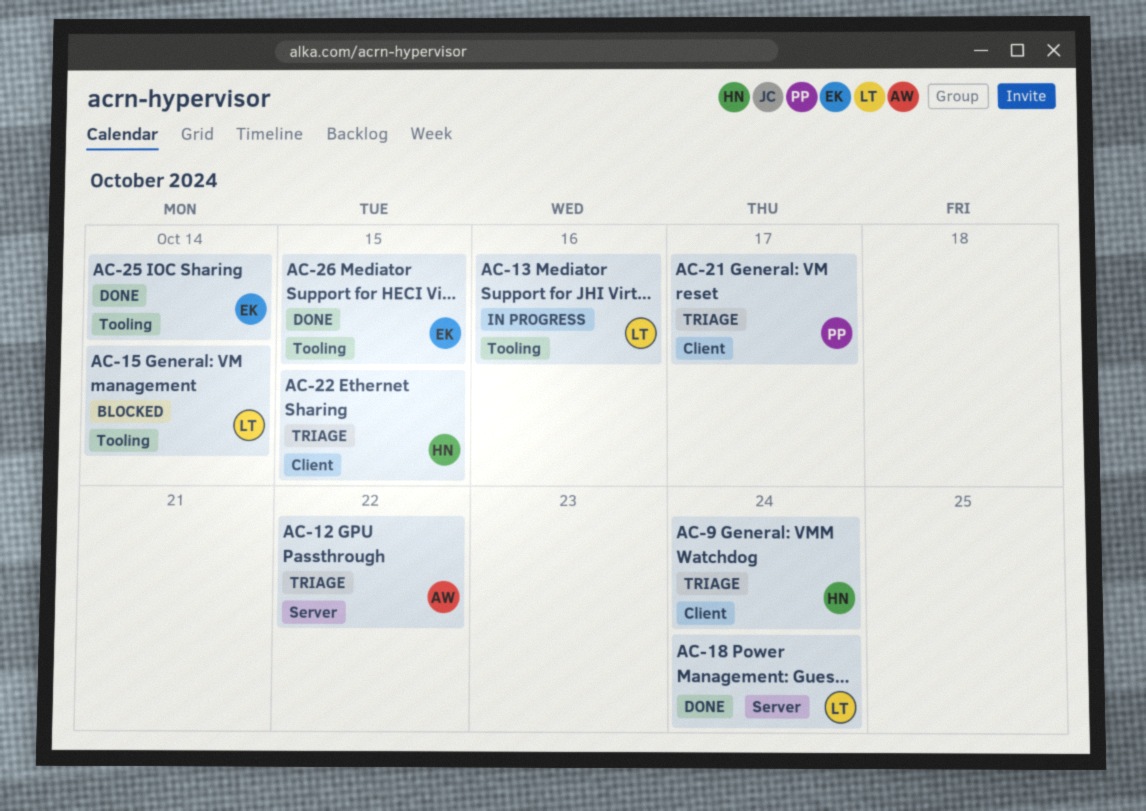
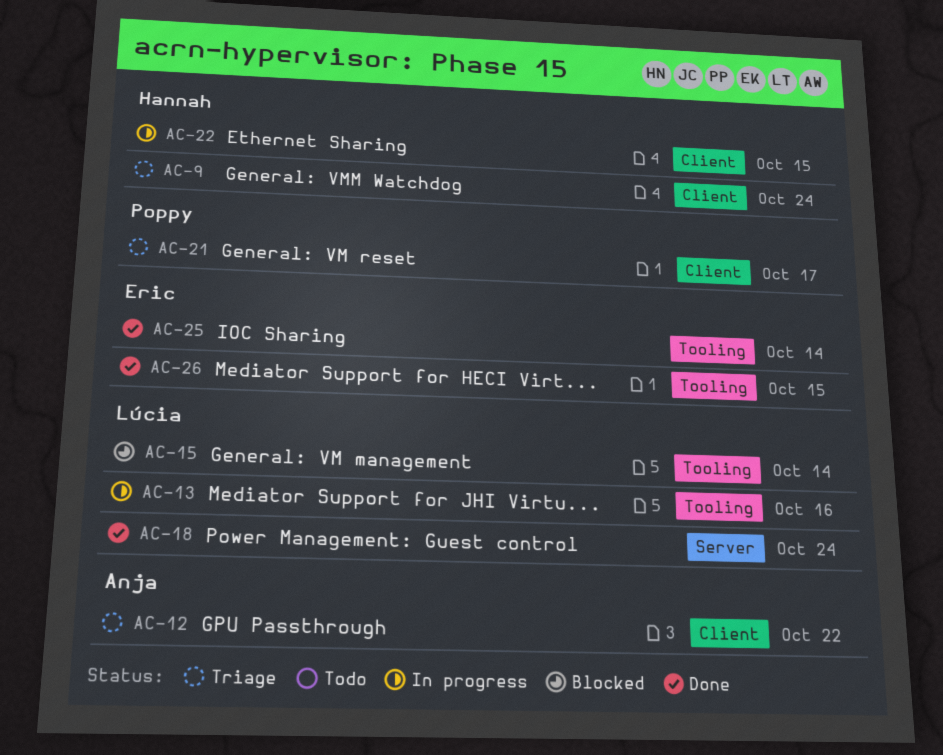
AC-12, label: Server -> Client
AC-22, status: Triage -> In progress

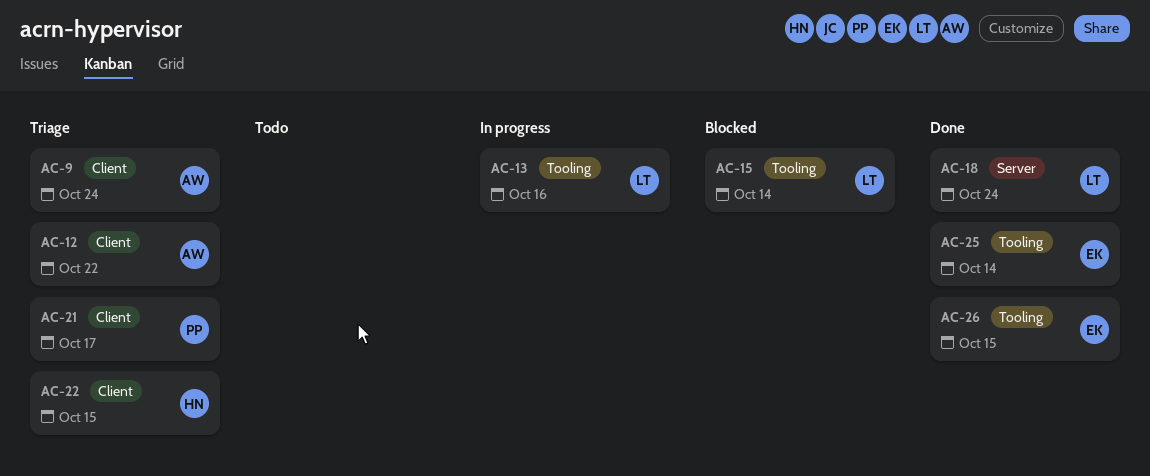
AC-9, owner: Hannah -> Anja
AC-22, status: In progress -> Triage

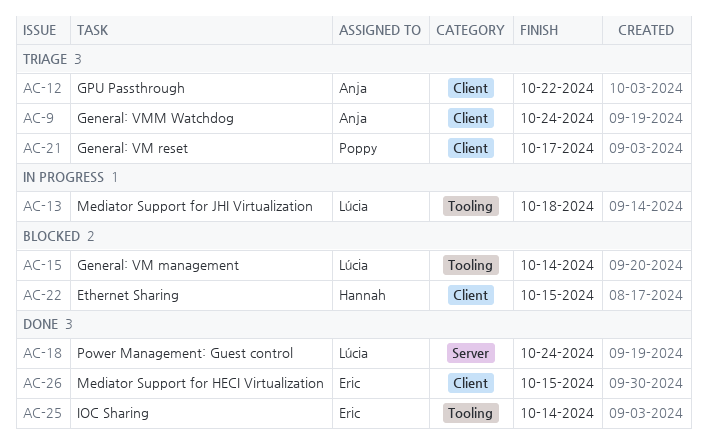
AC-13, due: Oct 16 -> Oct 18
AC-22, status: Triage -> Blocked
AC-26, label: Tooling -> Client

